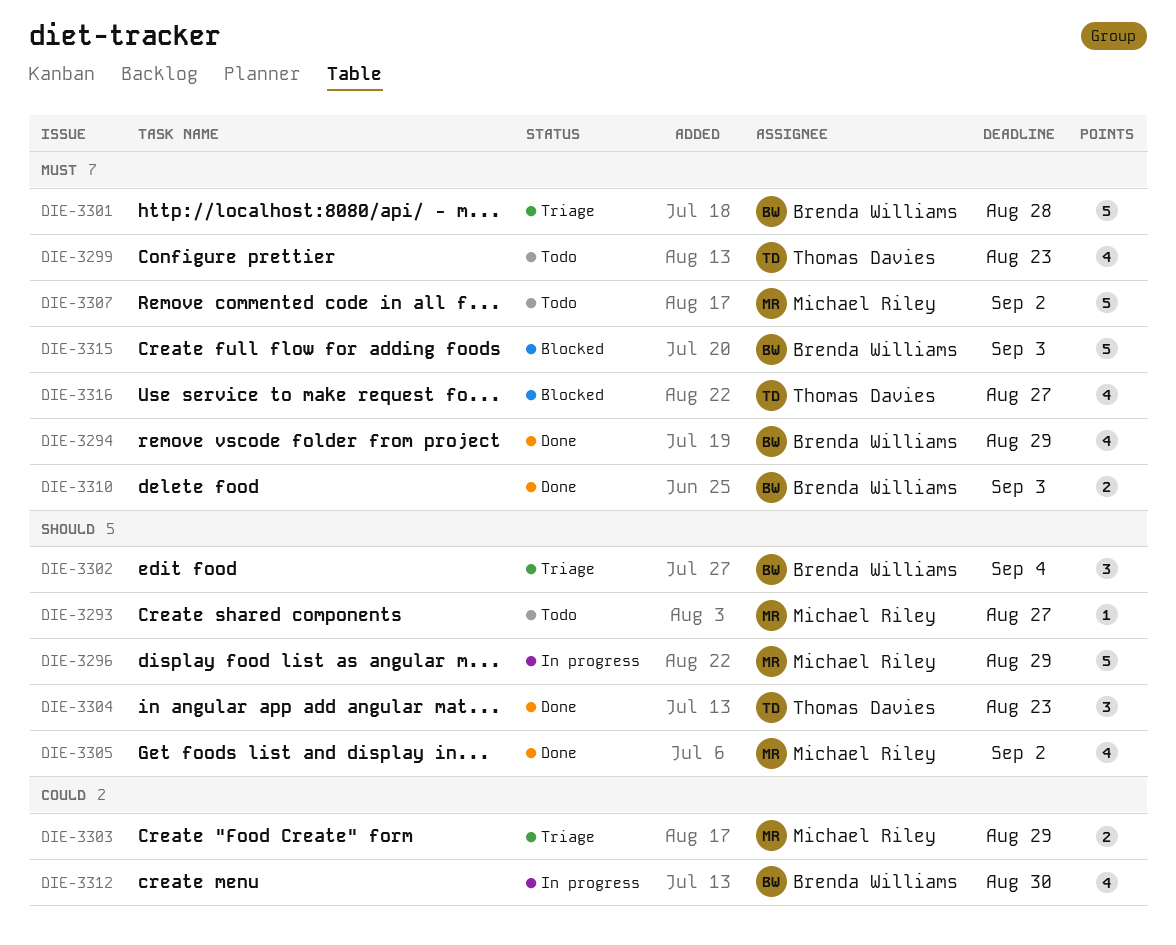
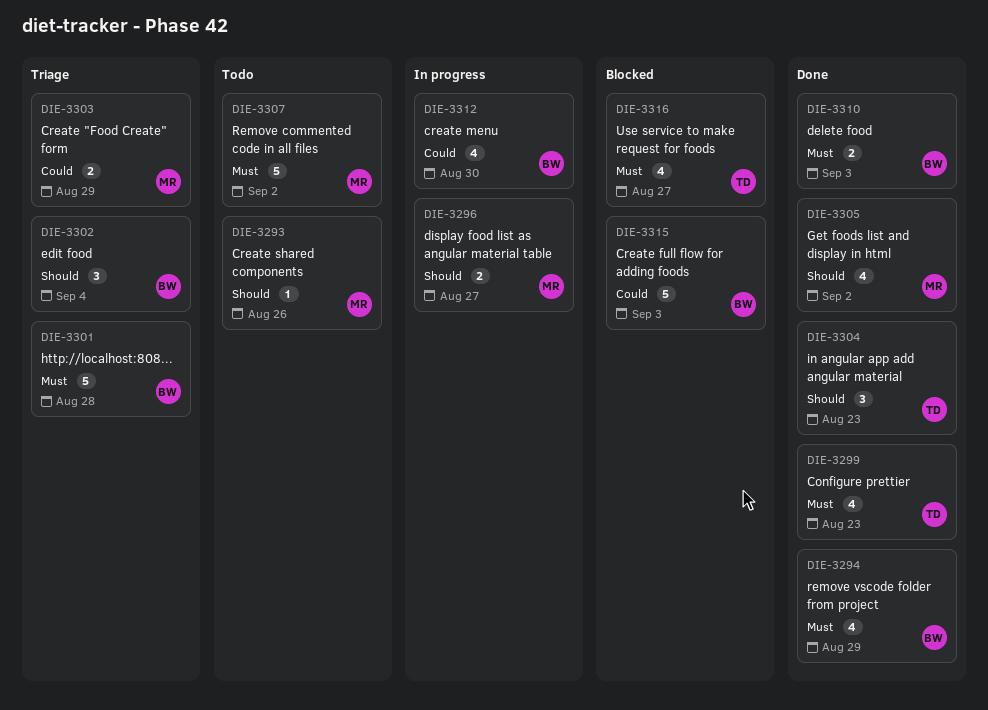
DIE-3293, due: Aug 27 -> Aug 26
DIE-3296, estimate: 5 -> 2
DIE-3296, due: Aug 29 -> Aug 27
DIE-3299, status: Todo -> Done
DIE-3315, priority: Must -> Could

